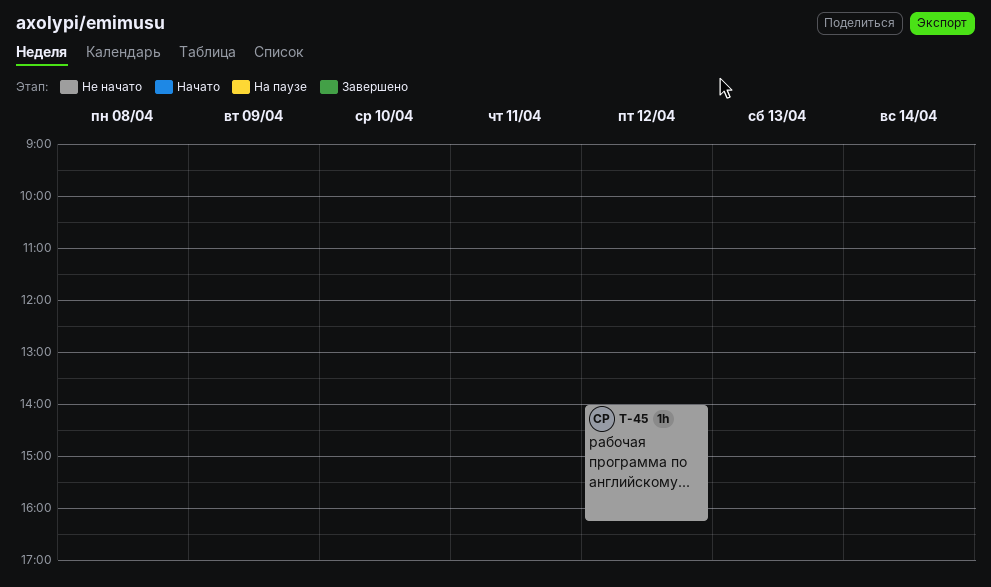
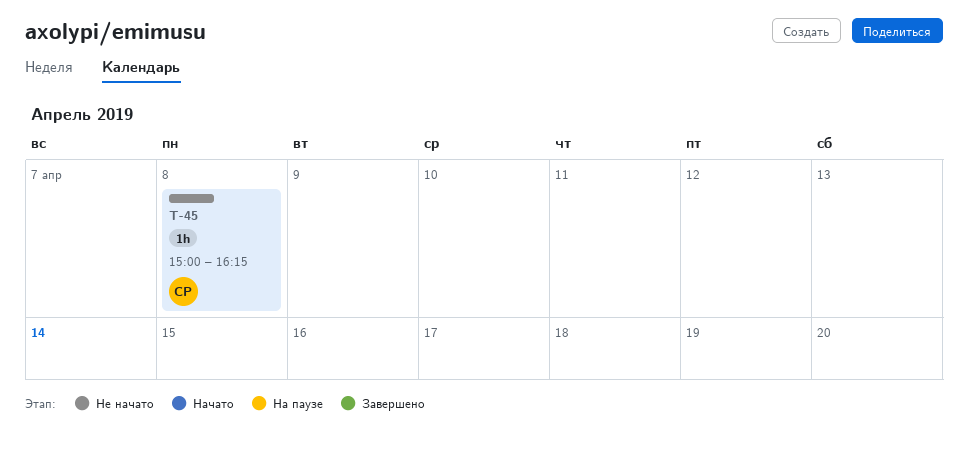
T-45, day: Apr 12 -> Apr 8
T-45, begins: 14:00 -> 15:00

